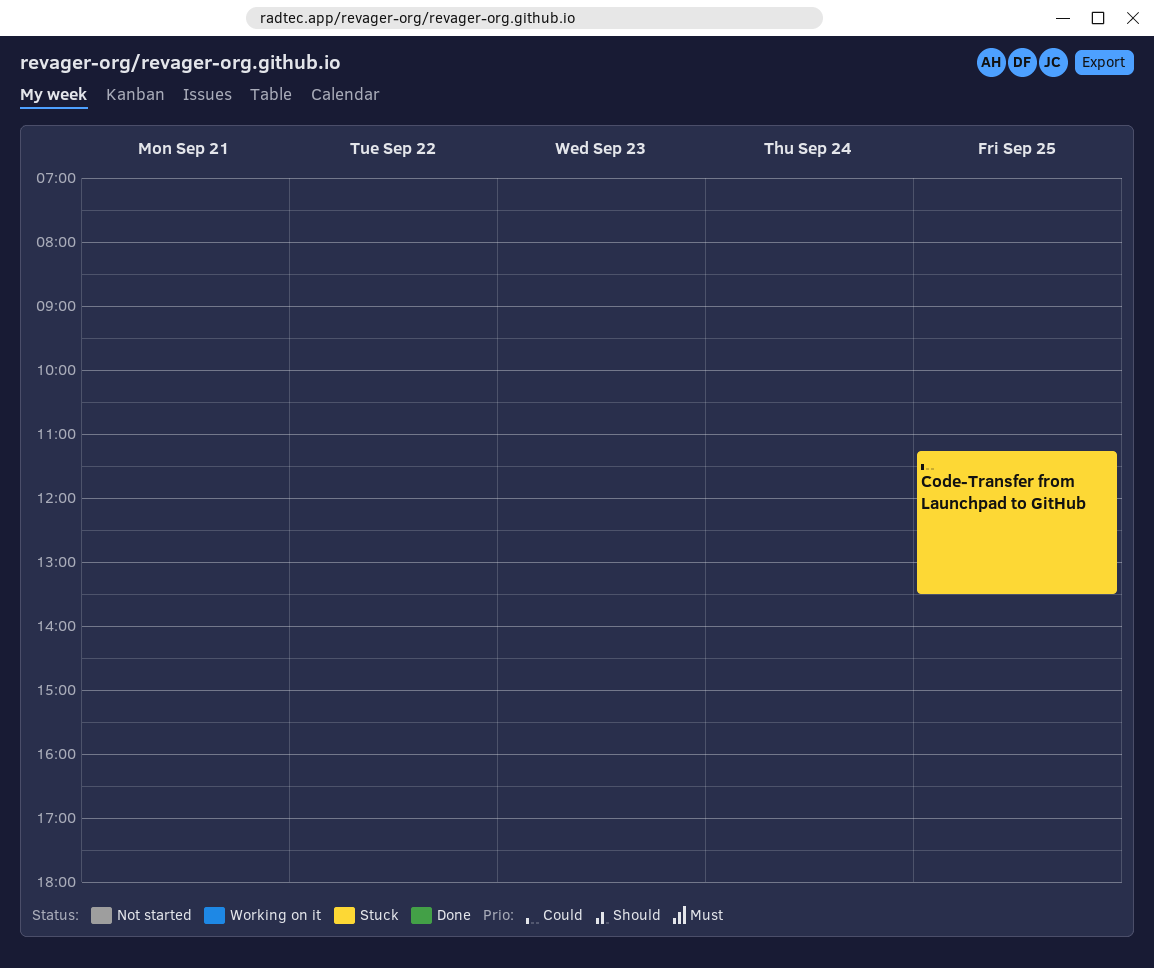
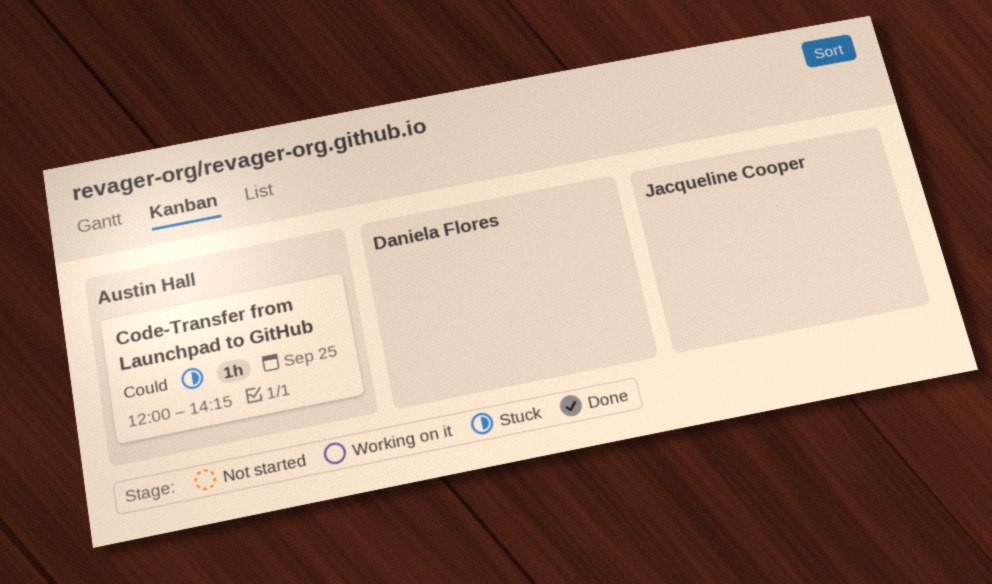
Code-Transfer from Launchpad to GitHub, begins: 11:15 -> 12:00
Code-Transfer from Launchpad to GitHub, ends: 13:30 -> 14:15

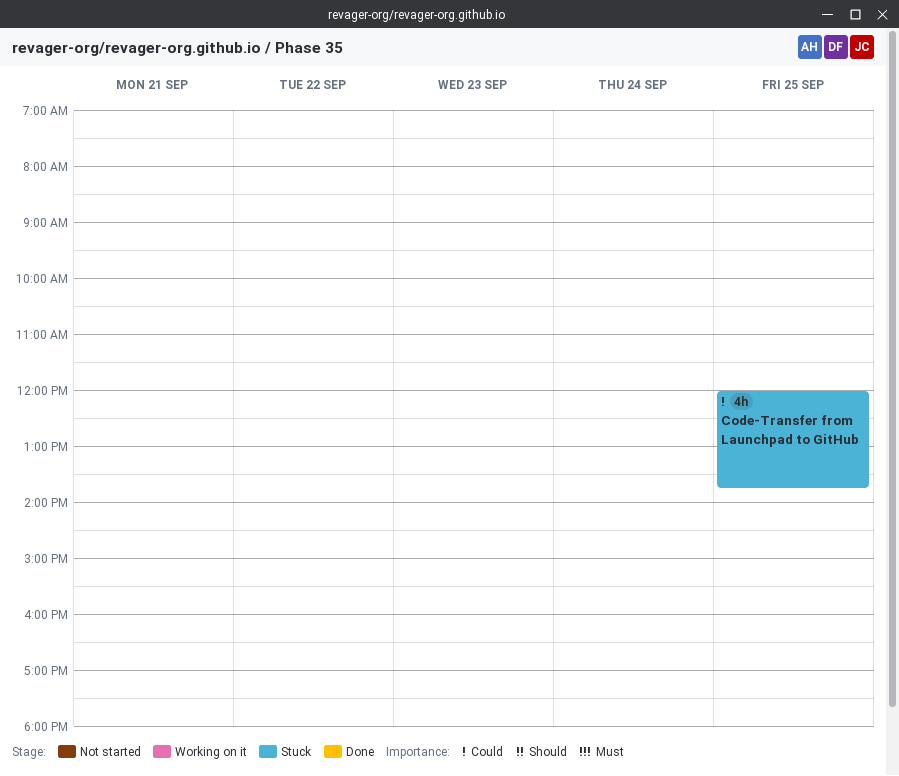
Code-Transfer from Launchpad to GitHub, estimate: 1h -> 4h
Code-Transfer from Launchpad to GitHub, ends: 14:15 -> 13:45

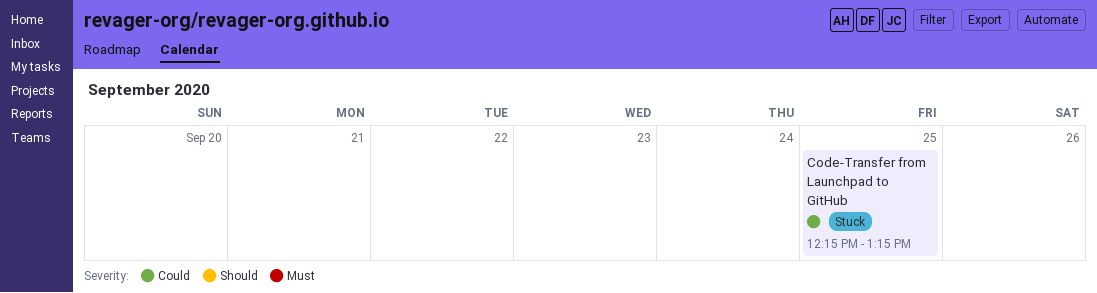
Code-Transfer from Launchpad to GitHub, begins: 12:00 -> 12:15
Code-Transfer from Launchpad to GitHub, ends: 13:45 -> 13:15

